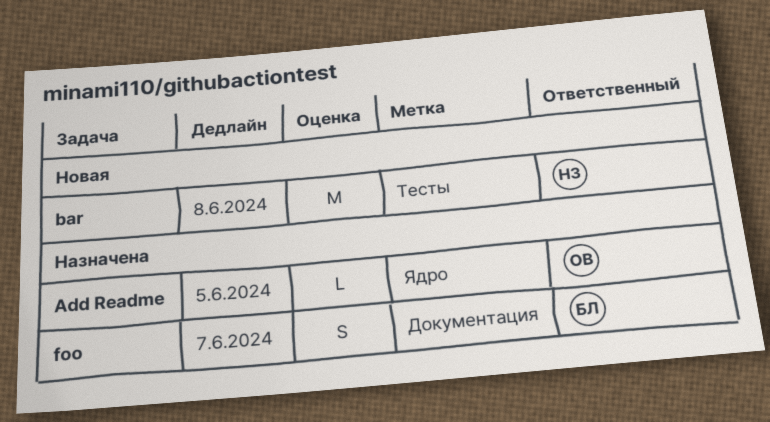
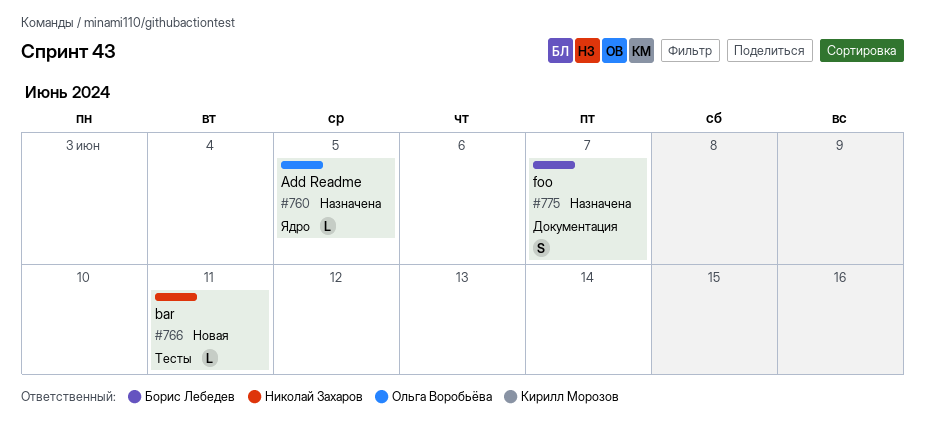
bar, estimate: M -> L
bar, due: Jun 8 -> Jun 11

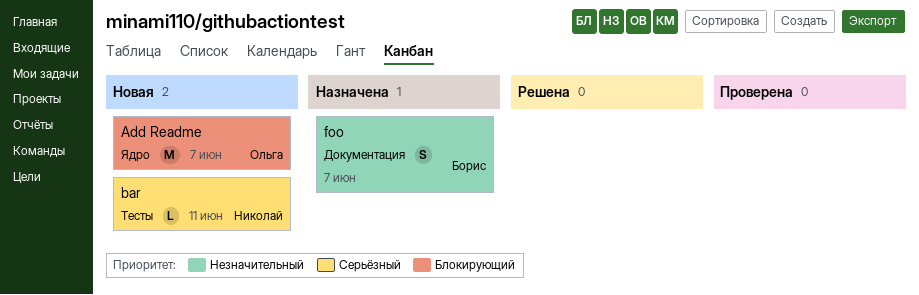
Add Readme, status: Назначена -> Новая
Add Readme, estimate: L -> M
Add Readme, due: Jun 5 -> Jun 7

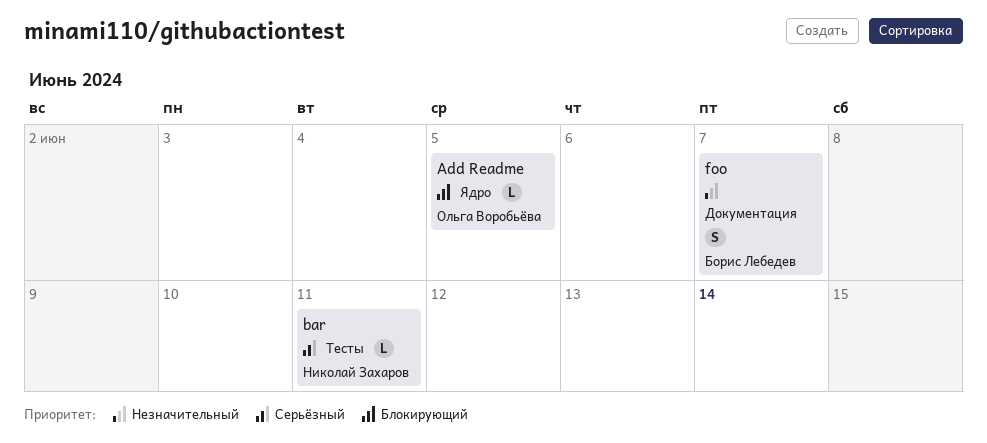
Add Readme, estimate: M -> L
Add Readme, due: Jun 7 -> Jun 5

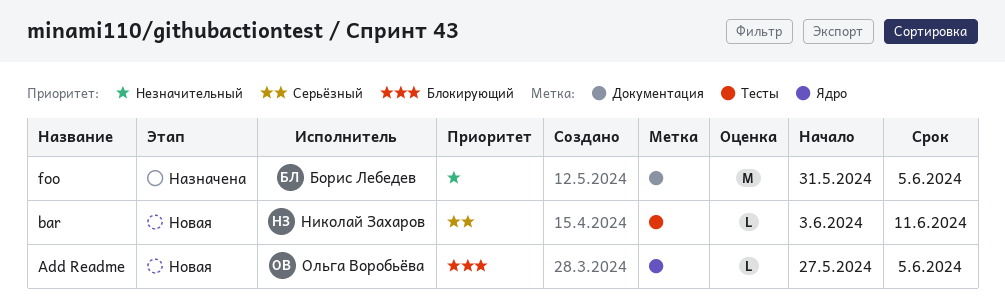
foo, estimate: S -> M
foo, due: Jun 7 -> Jun 5

